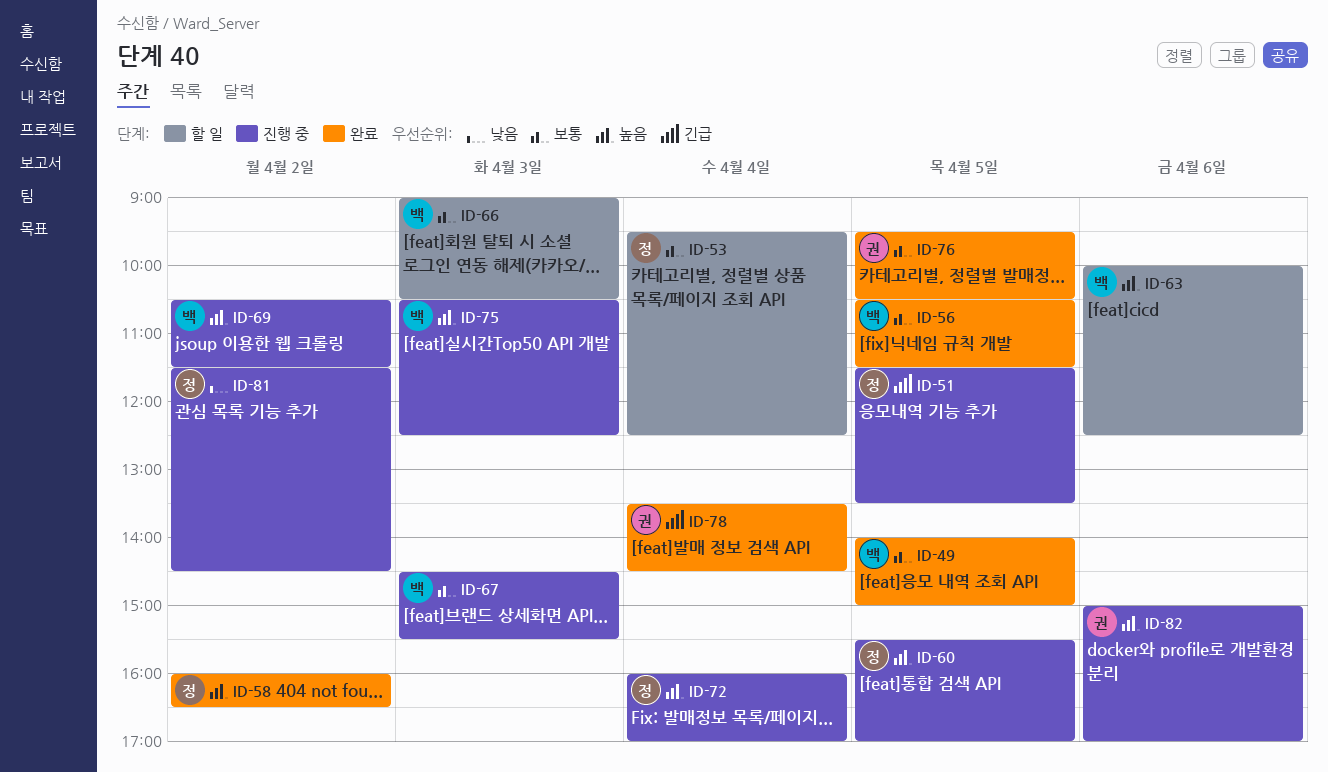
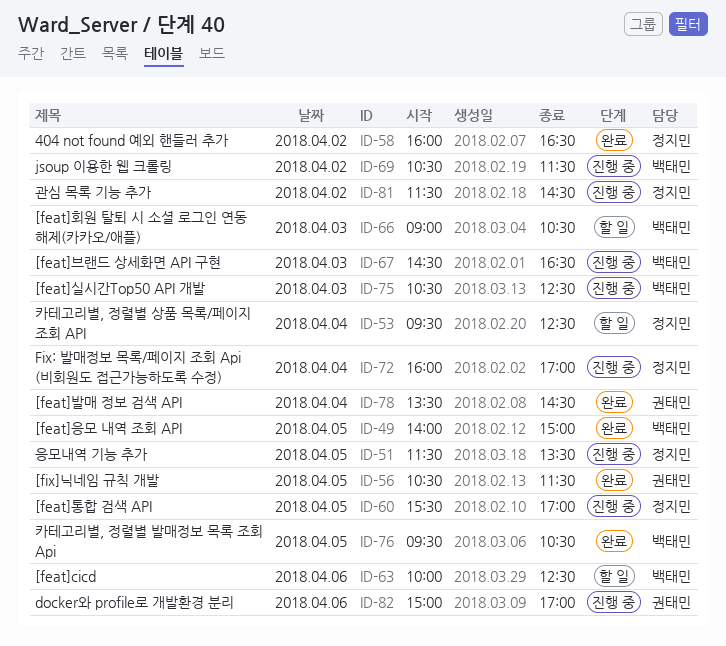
ID-56, owner: 백태민 -> 권태민
ID-67, ends: 15:30 -> 16:30
ID-76, owner: 권태민 -> 백태민

